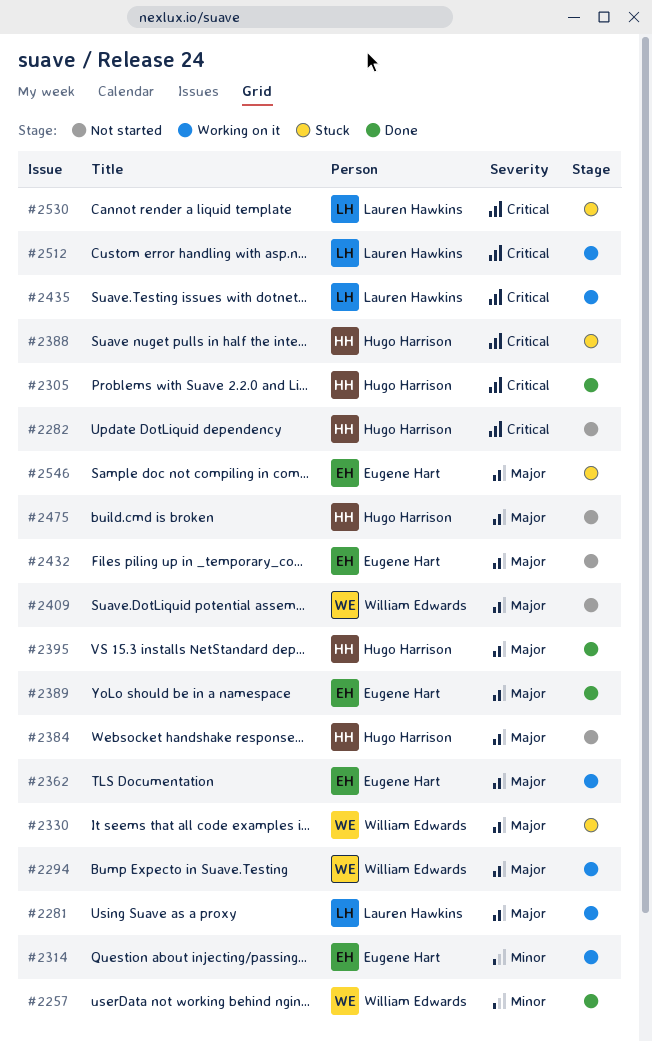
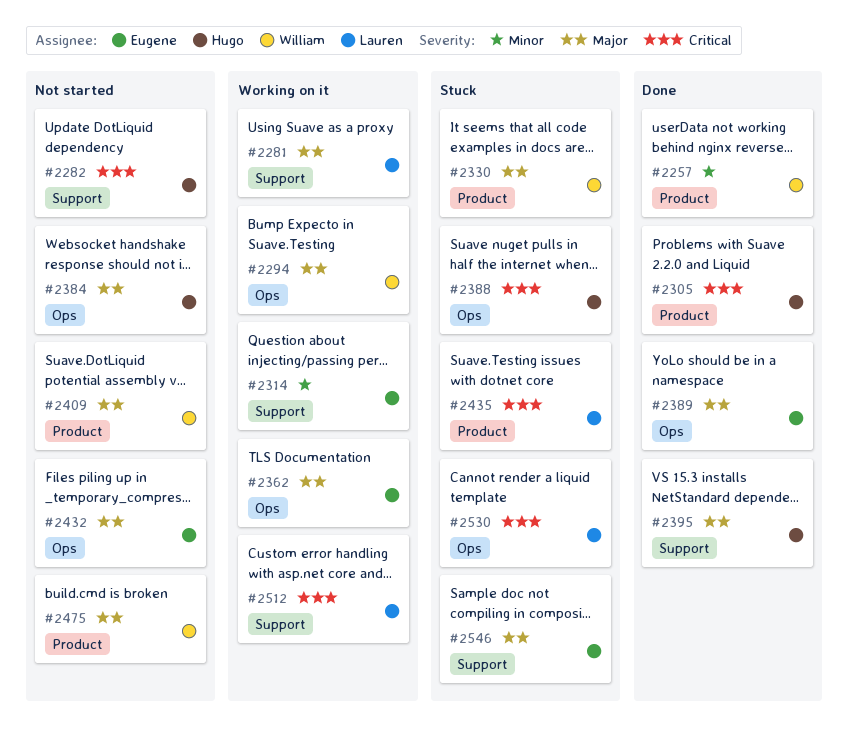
#2435, status: Working on it -> Stuck
#2475, owner: Hugo Harrison -> William Edwards

